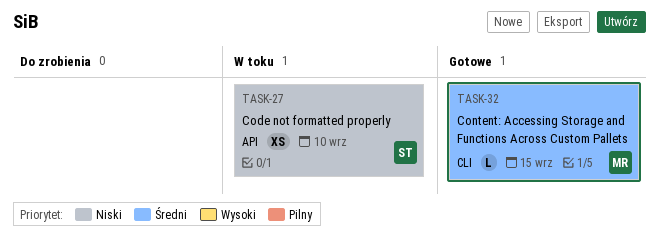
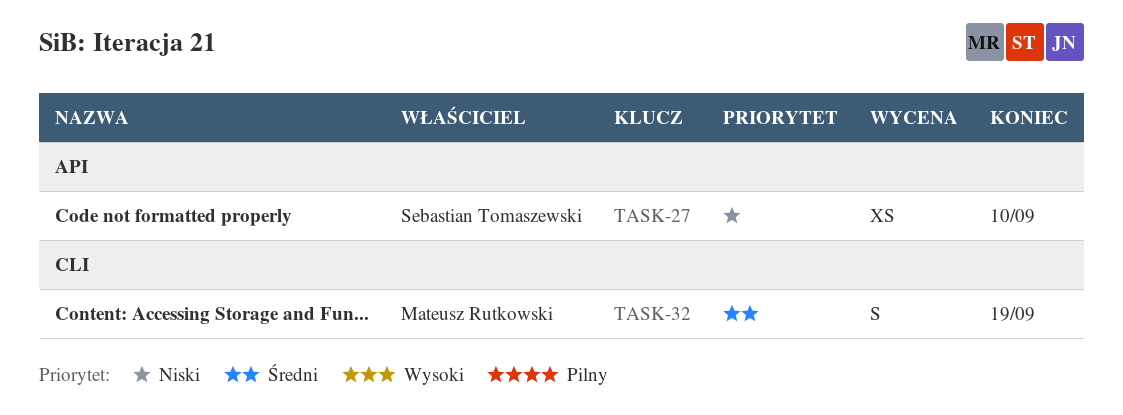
TASK-32, estimate: L -> S
TASK-32, due: Sep 15 -> Sep 19

